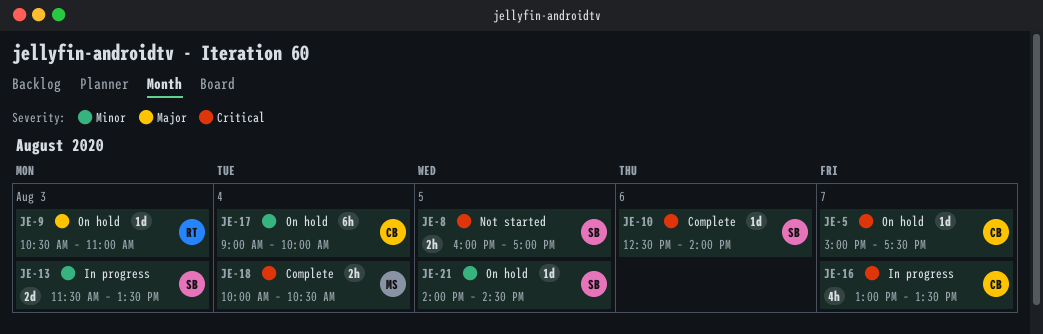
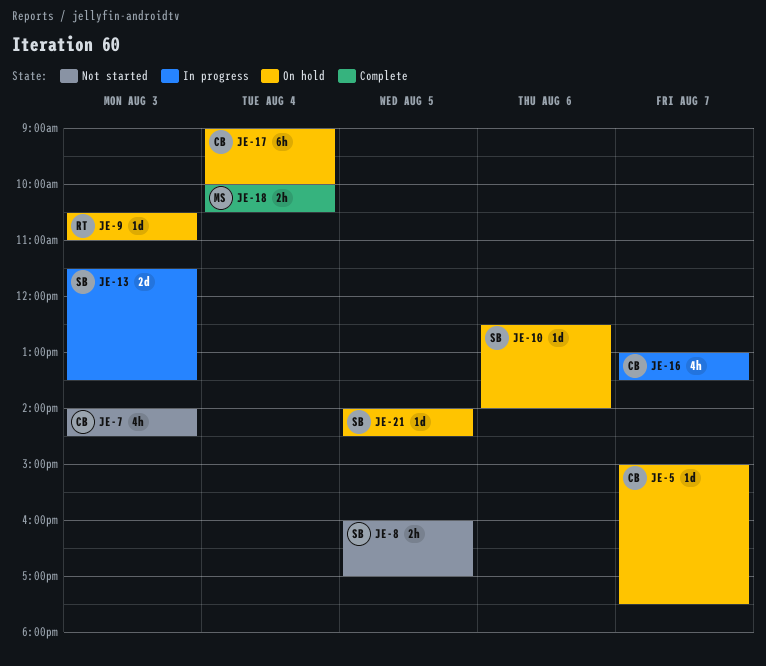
JE-7: none -> present
JE-10, status: Complete -> On hold

